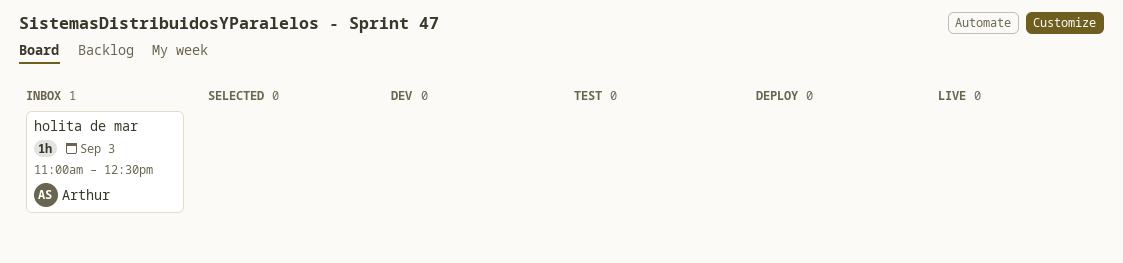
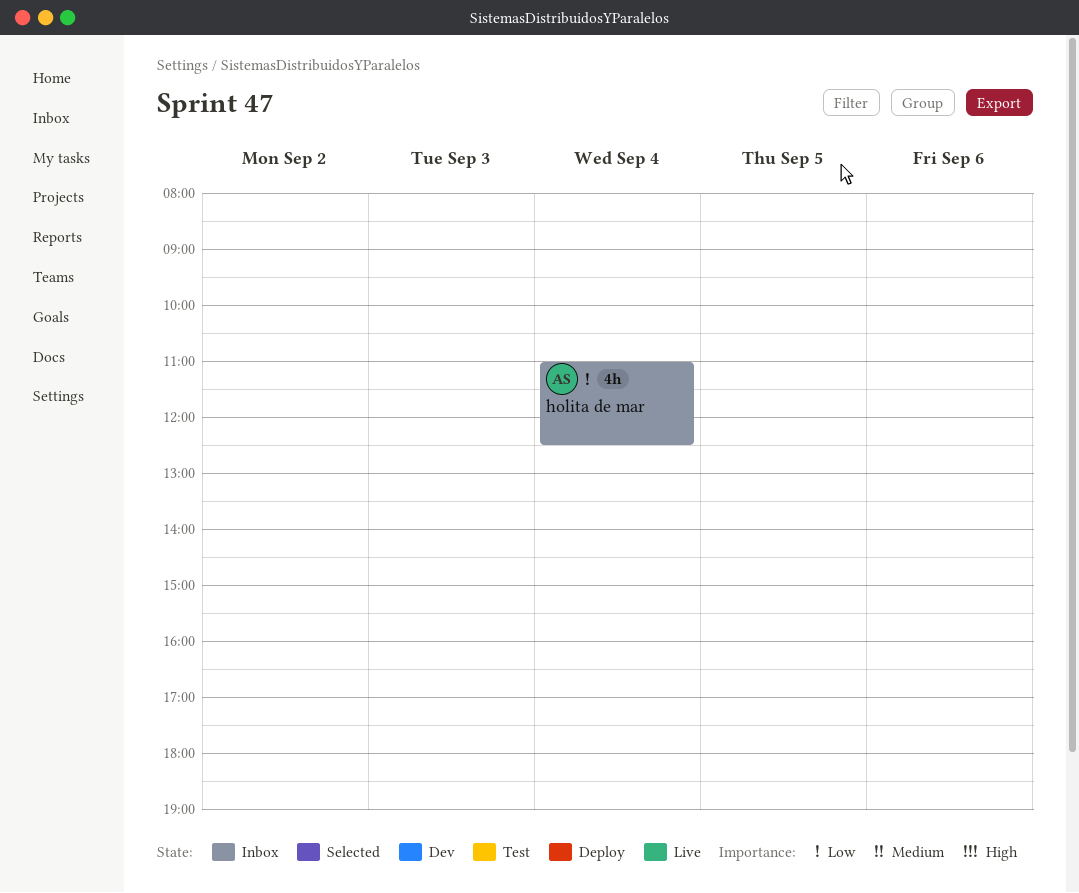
holita de mar, estimate: 1h -> 4h
holita de mar, day: Sep 3 -> Sep 4

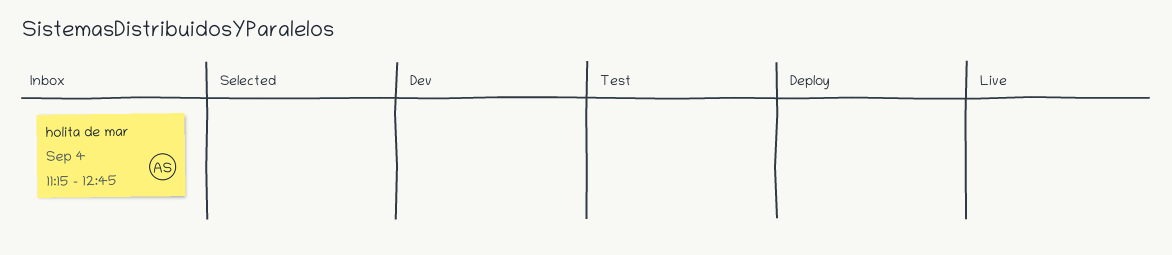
holita de mar, begins: 11:00 -> 11:15
holita de mar, ends: 12:30 -> 12:45

